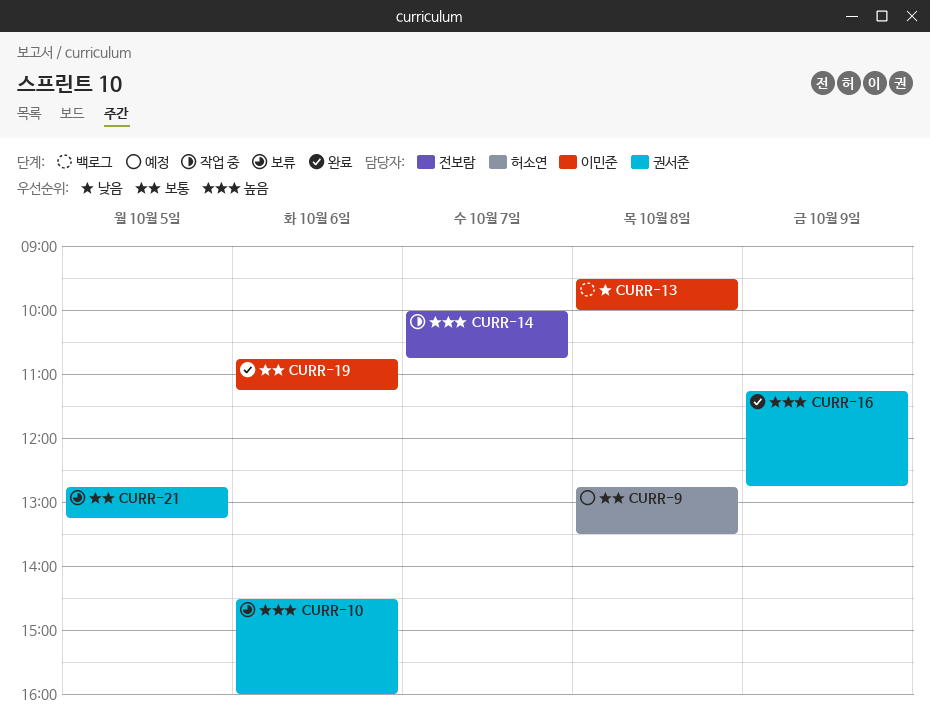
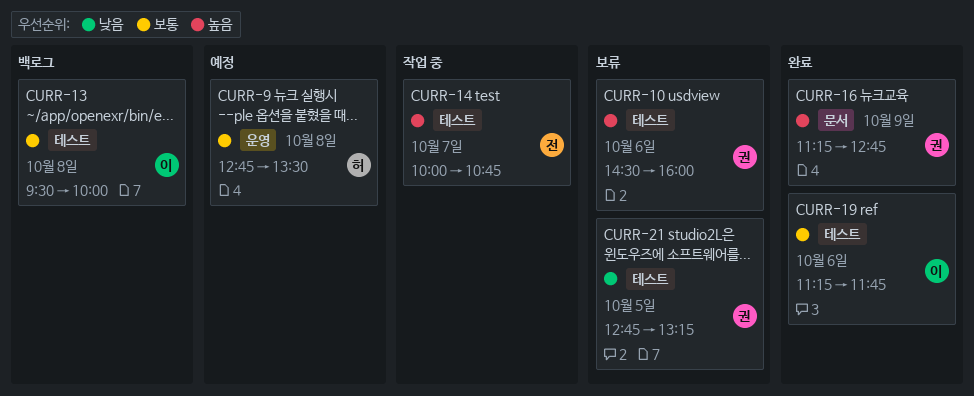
CURR-13, priority: 낮음 -> 보통
CURR-19, begins: 10:45 -> 11:15
CURR-19, ends: 11:15 -> 11:45
CURR-21, priority: 보통 -> 낮음

